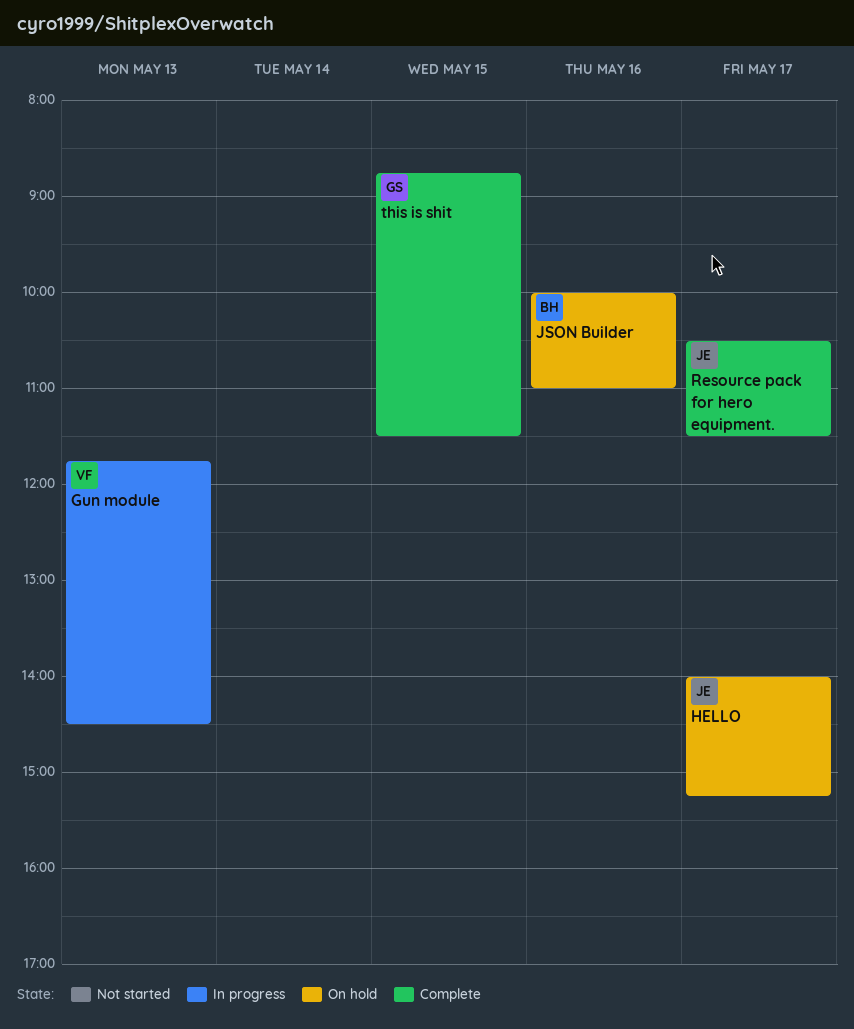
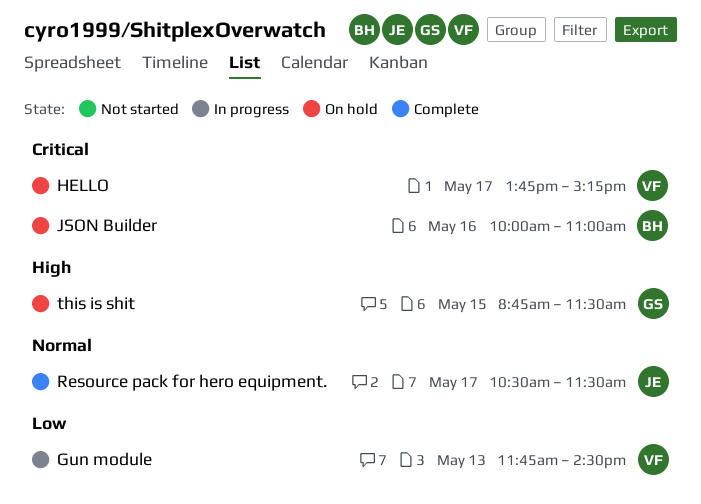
HELLO, owner: JE -> VF
HELLO, begins: 14:00 -> 13:45
this is shit, status: Complete -> On hold

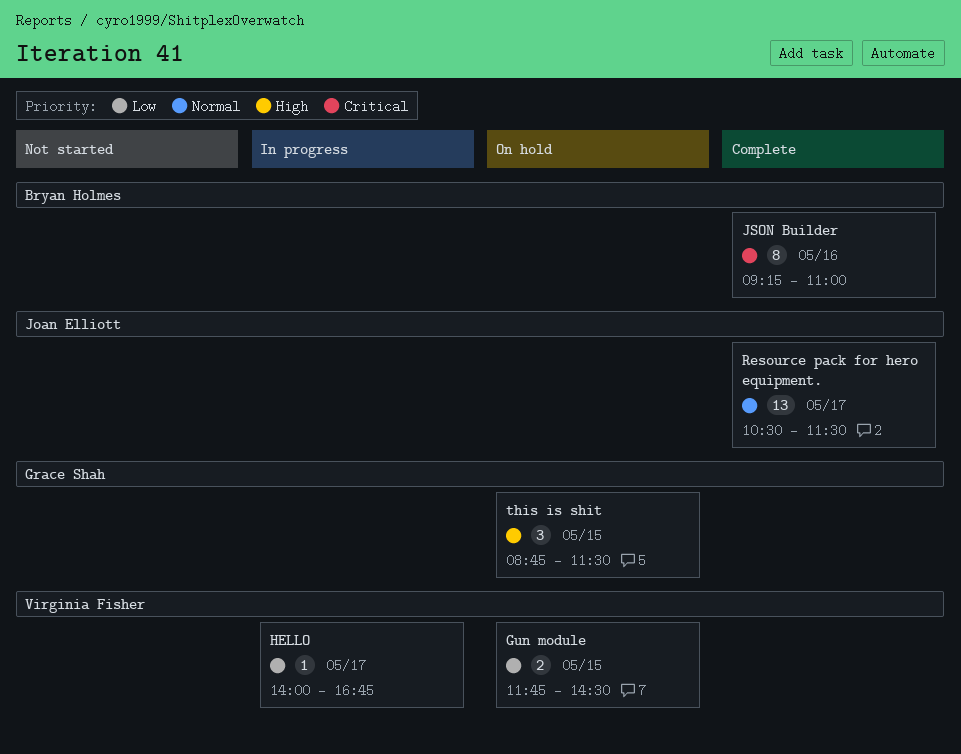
Gun module, status: In progress -> On hold
Gun module, day: May 13 -> May 15
HELLO, status: On hold -> In progress
HELLO, priority: Critical -> Low
HELLO, begins: 13:45 -> 14:00
HELLO, ends: 15:15 -> 16:45
JSON Builder, status: On hold -> Complete
JSON Builder, begins: 10:00 -> 09:15

